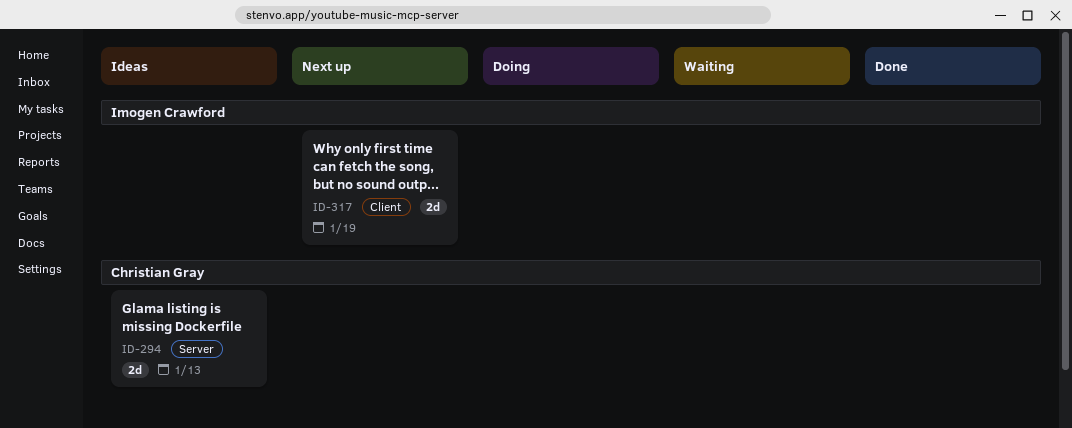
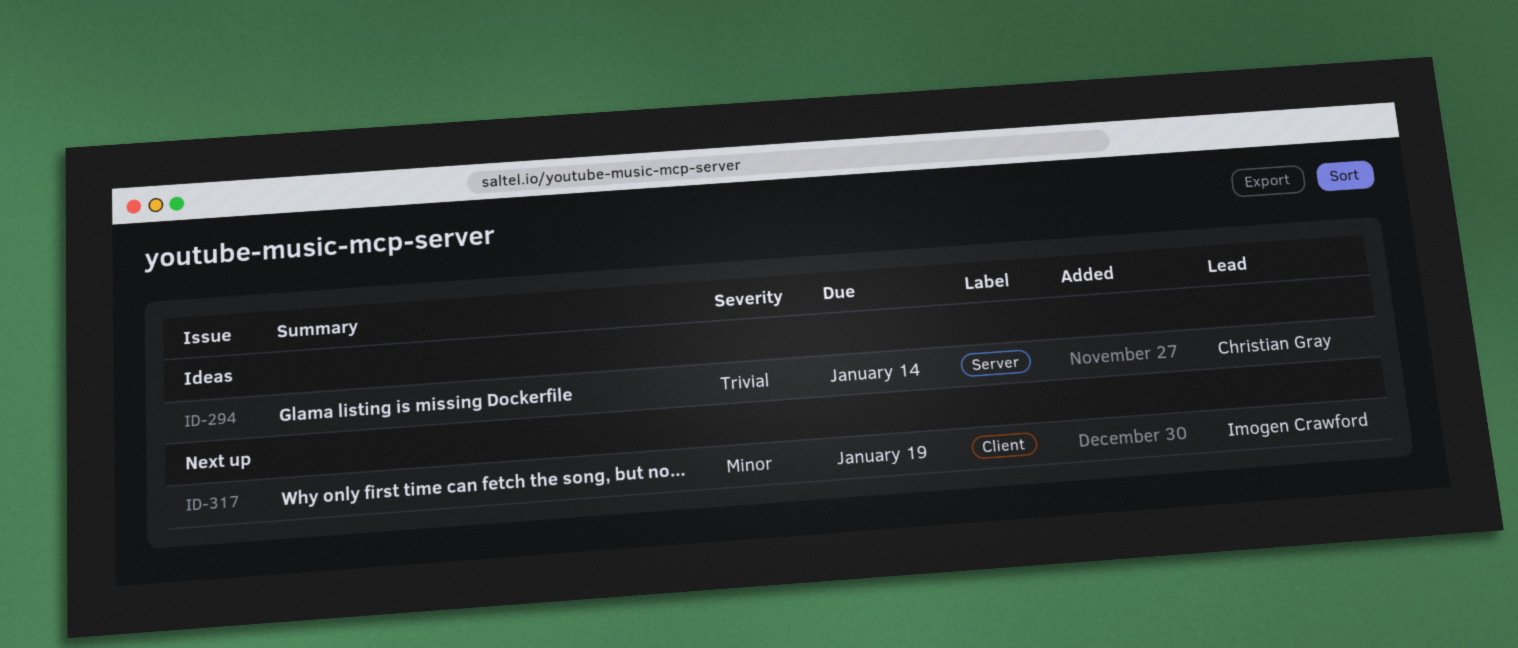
ID-294, due: Jan 13 -> Jan 14

